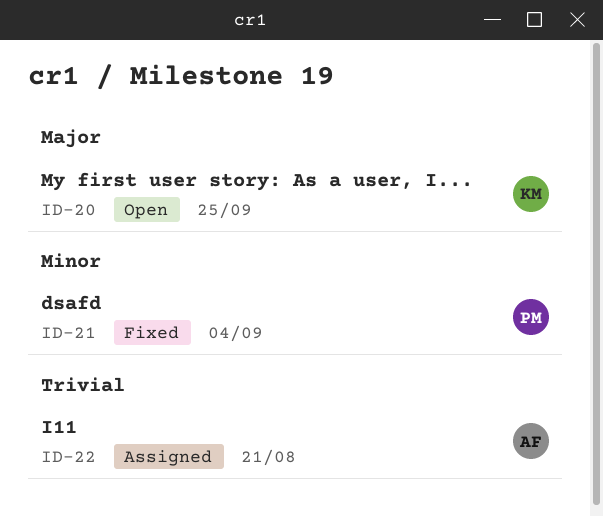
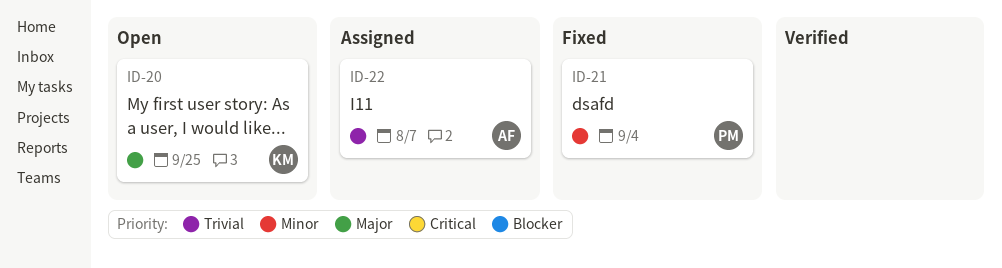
ID-22, due: Aug 21 -> Aug 7

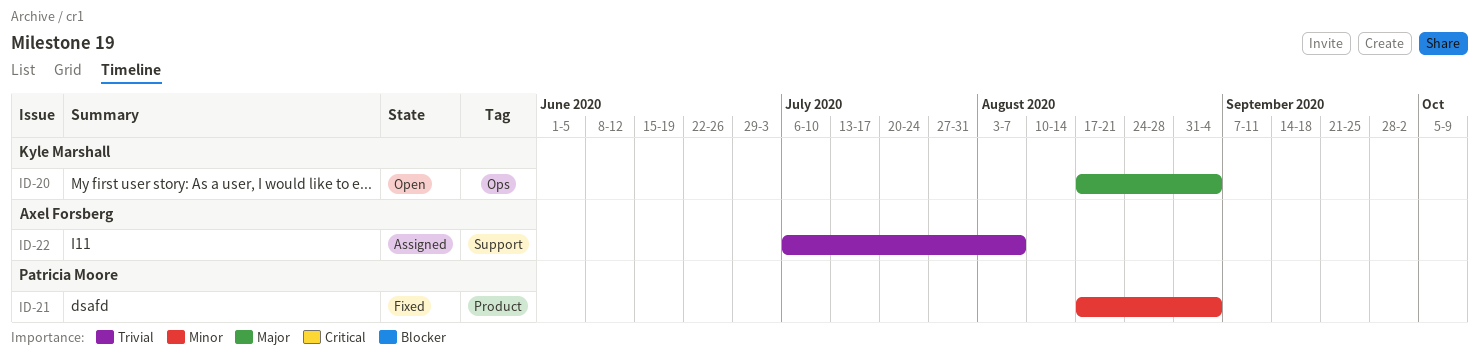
ID-20, due: Sep 25 -> Sep 4

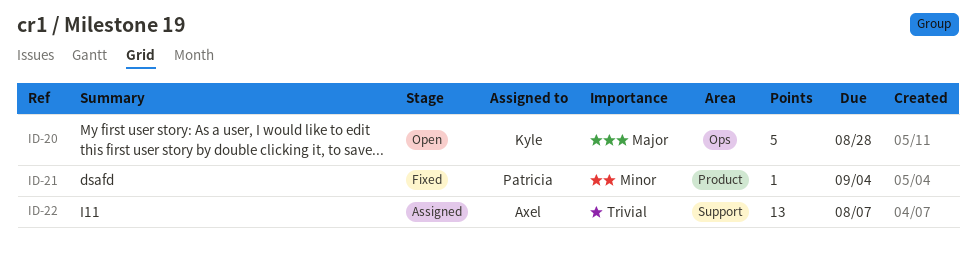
ID-20, due: Sep 4 -> Aug 28

